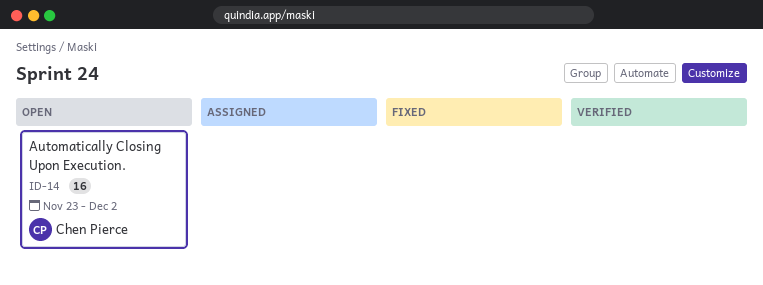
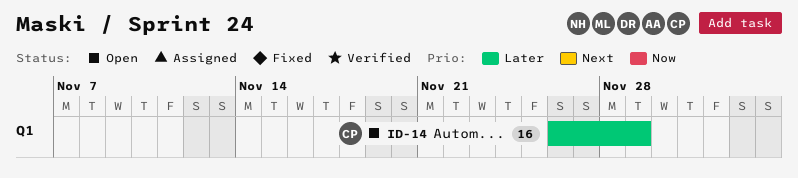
ID-14, start: Nov 23 -> Nov 26
ID-14, due: Dec 2 -> Nov 29

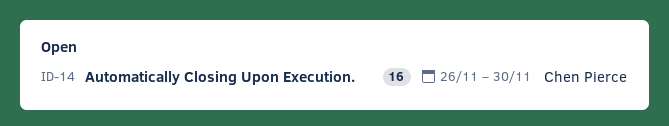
ID-14, due: Nov 29 -> Nov 30

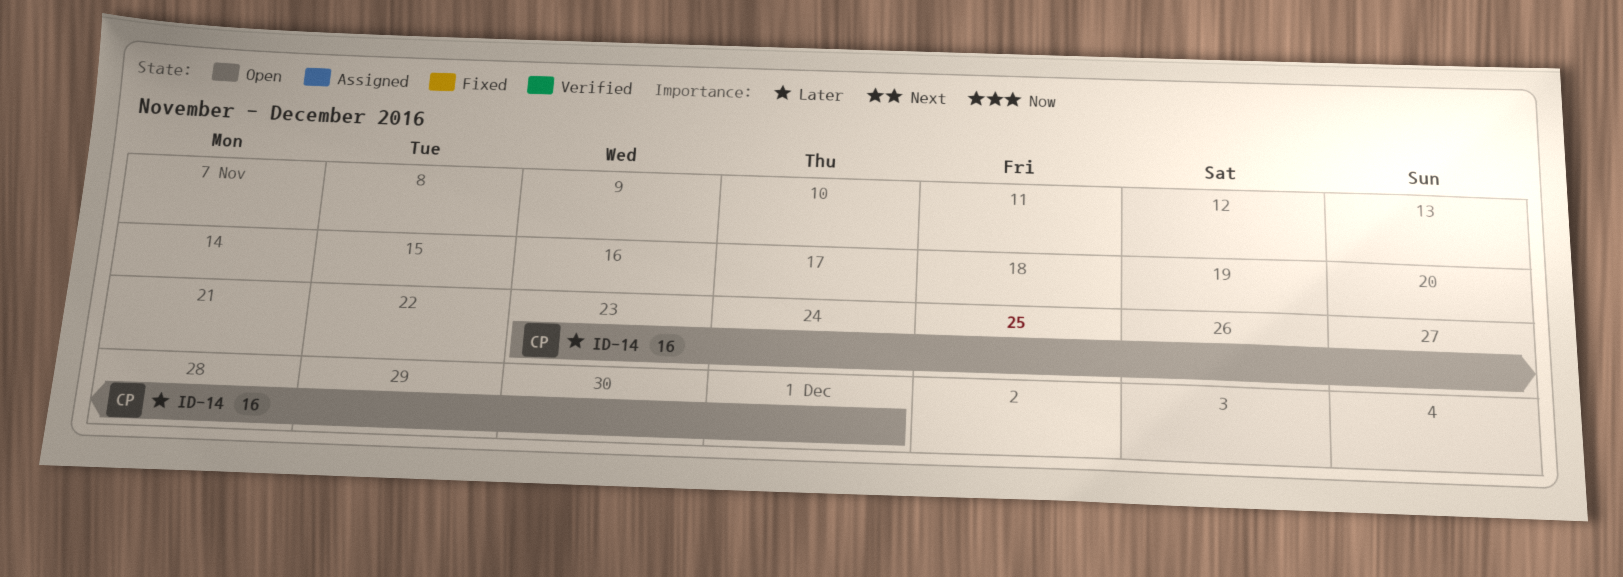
ID-14, start: Nov 26 -> Nov 23
ID-14, due: Nov 30 -> Dec 1

